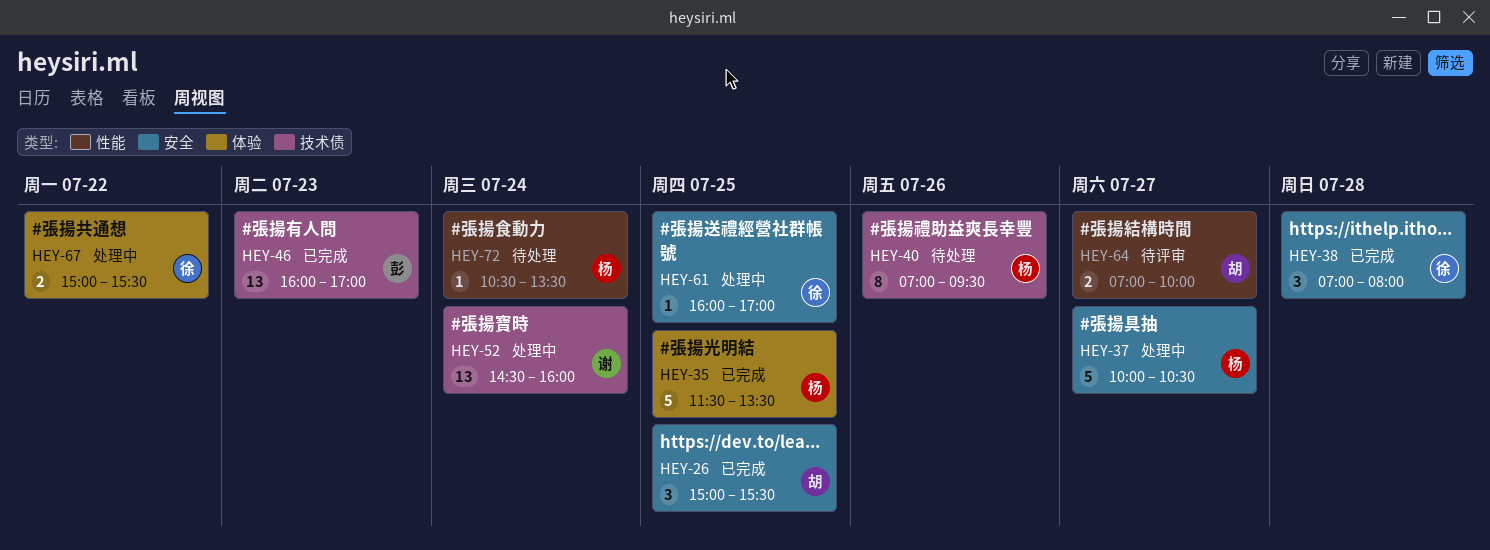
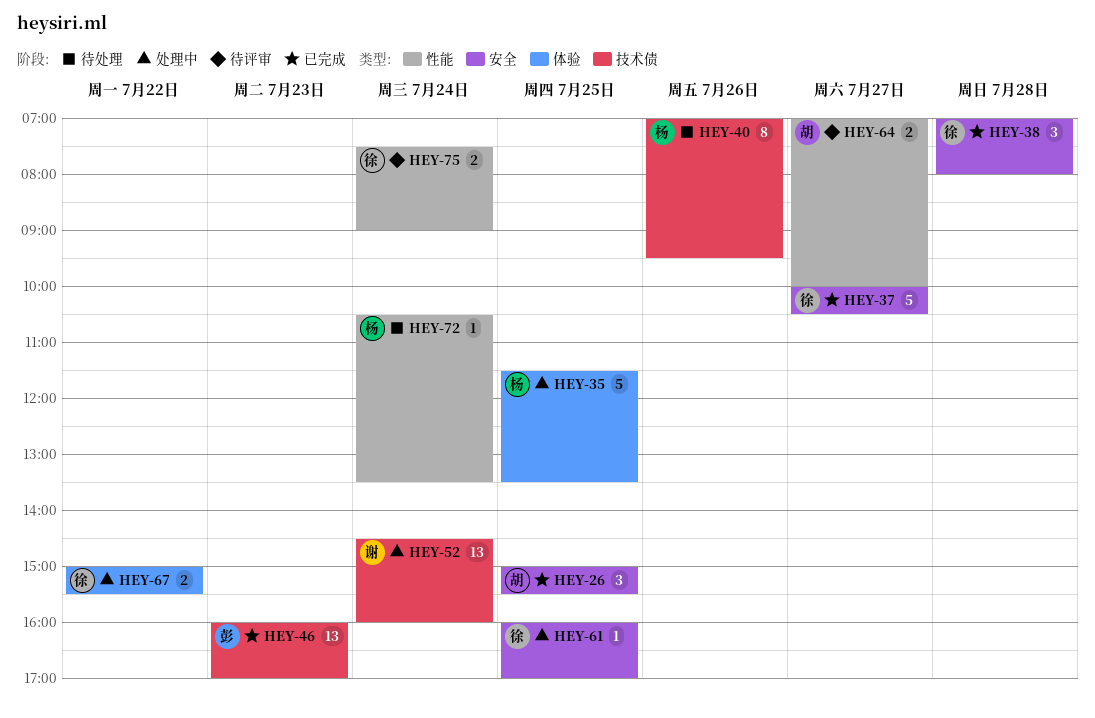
HEY-35, status: 已完成 -> 处理中
HEY-37, status: 处理中 -> 已完成
HEY-37, owner: 杨 -> 徐
HEY-75: none -> present

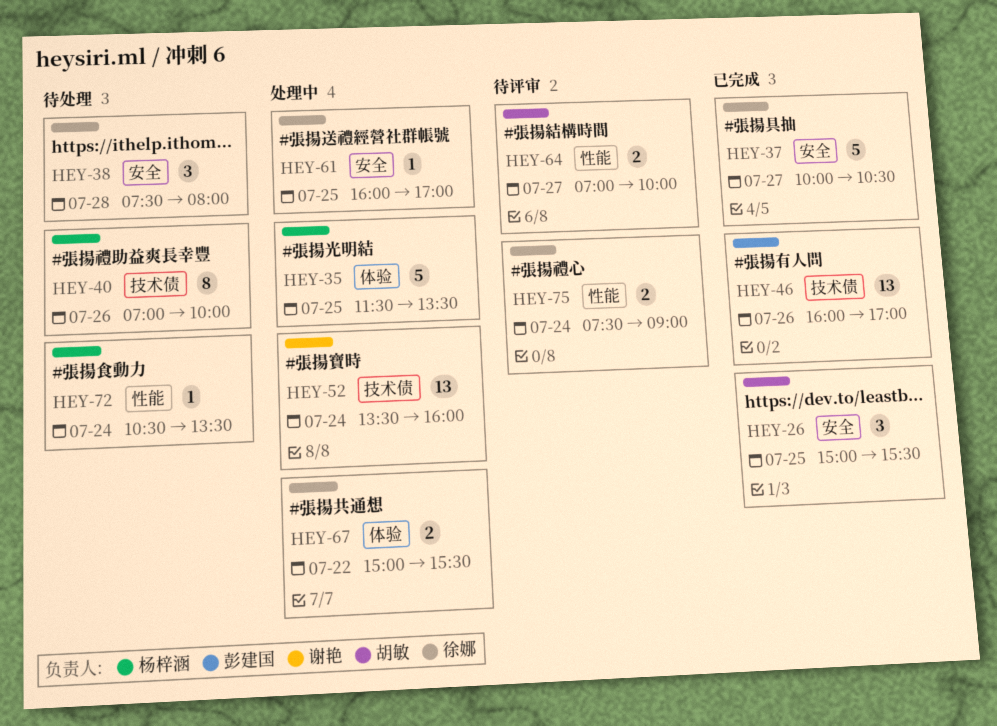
HEY-38, status: 已完成 -> 待处理
HEY-38, begins: 07:00 -> 07:30
HEY-40, ends: 09:30 -> 10:00
HEY-46, day: Jul 23 -> Jul 26
HEY-52, begins: 14:30 -> 13:30

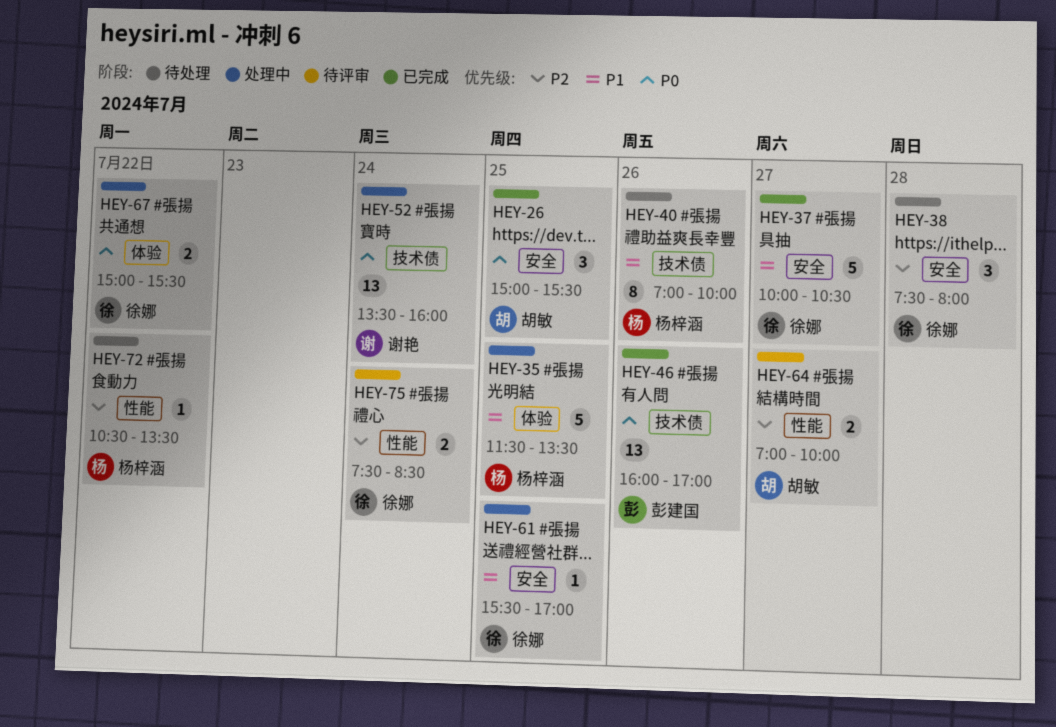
HEY-61, begins: 16:00 -> 15:30
HEY-72, day: Jul 24 -> Jul 22
HEY-75, ends: 09:00 -> 08:30

